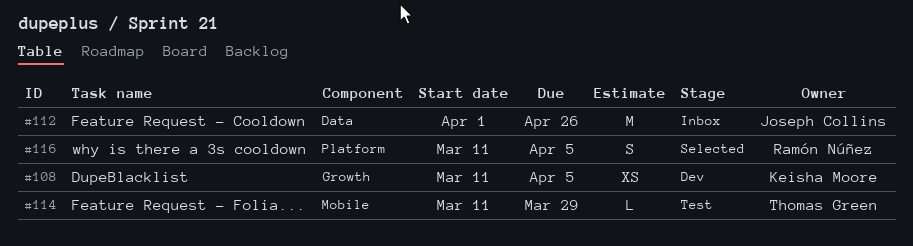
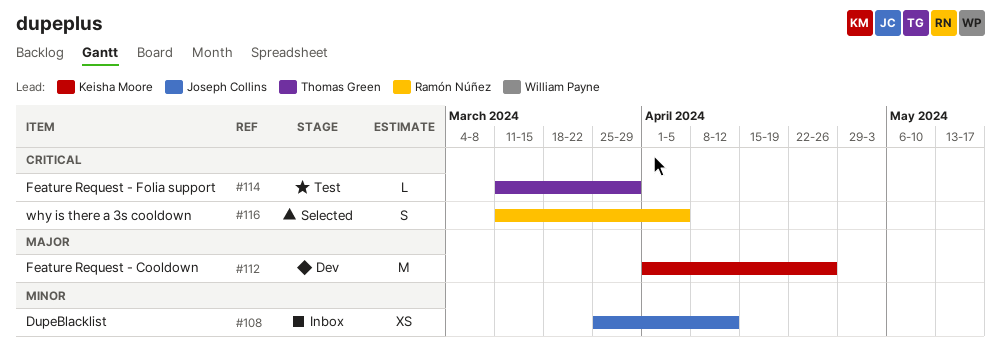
#108, status: Dev -> Inbox
#108, owner: Keisha Moore -> Joseph Collins
#108, start: Mar 11 -> Mar 25
#108, due: Apr 5 -> Apr 12
#112, status: Inbox -> Dev
#112, owner: Joseph Collins -> Keisha Moore

